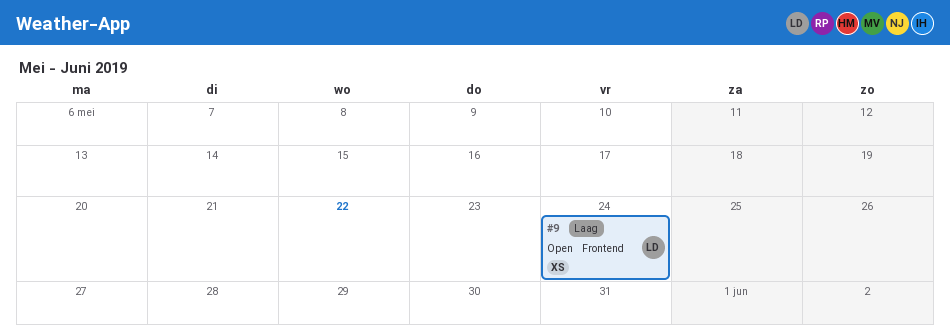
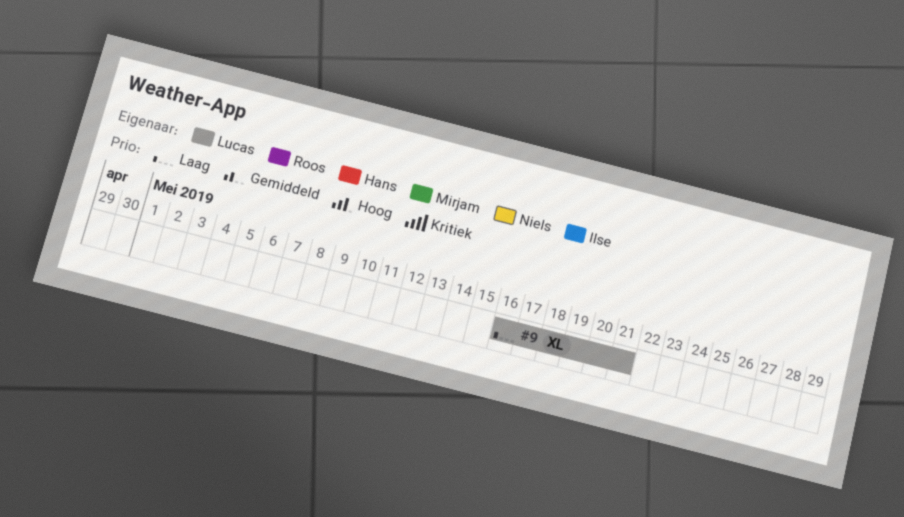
#9, estimate: XS -> XL
#9, due: May 24 -> May 21

